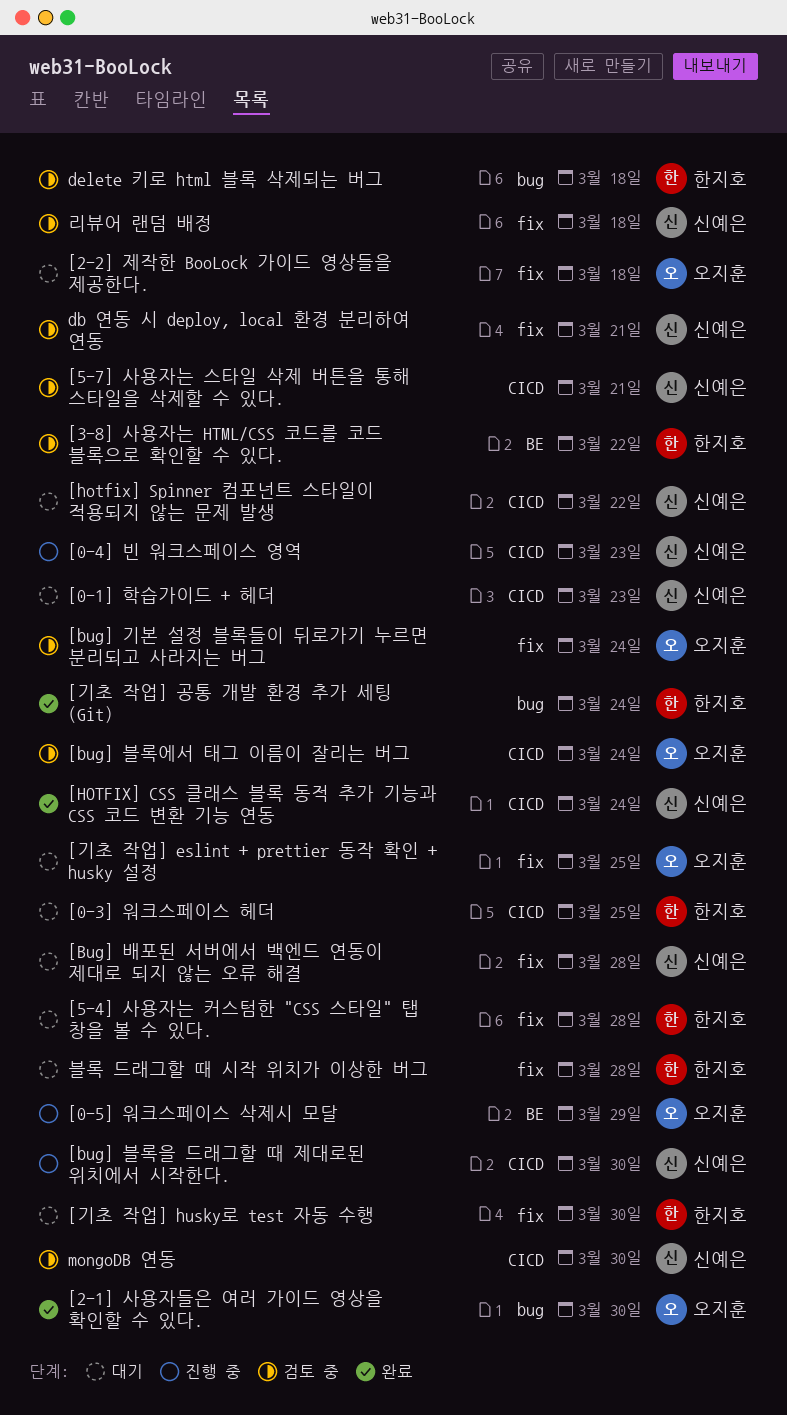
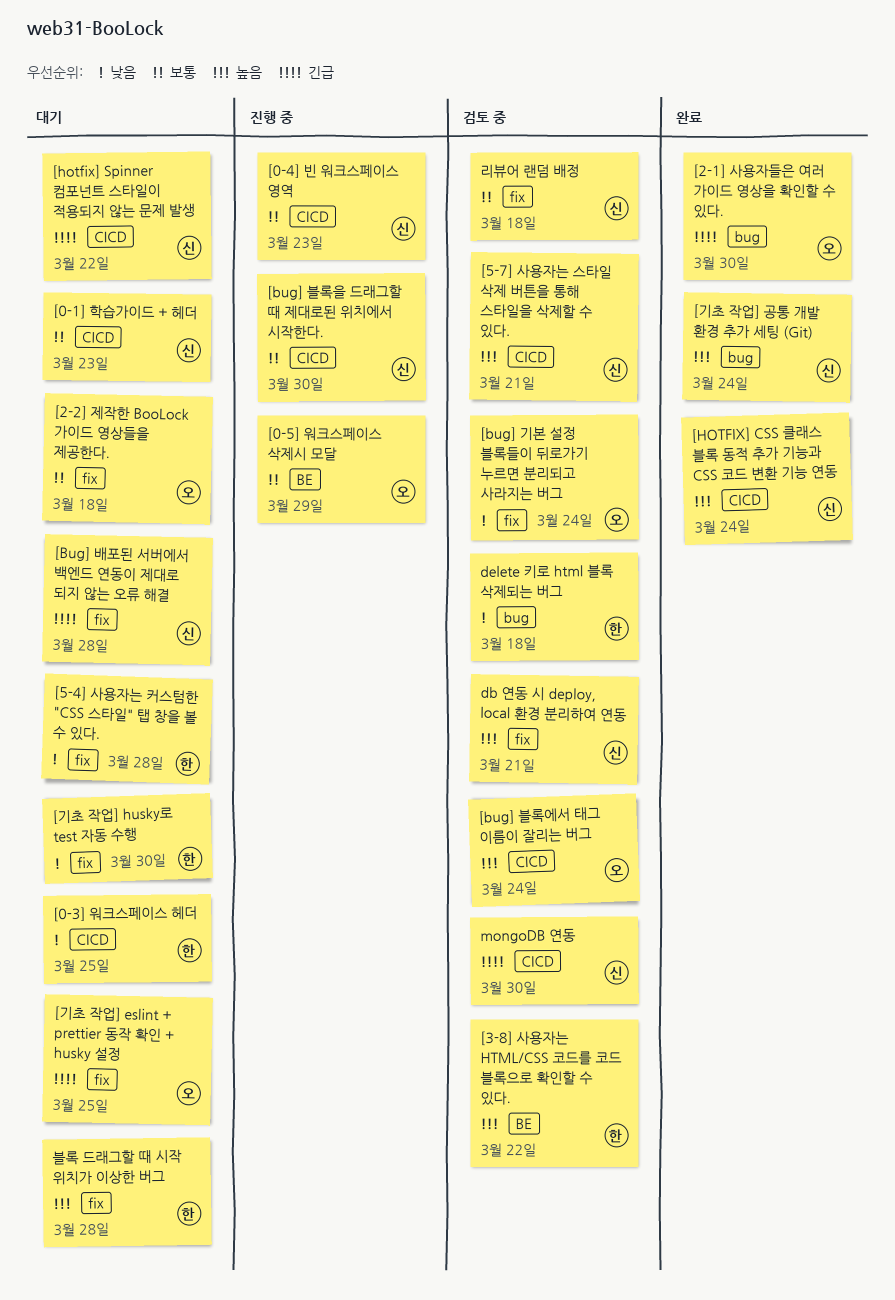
[기초 작업] 공통 개발 환경 추가 세팅 (Git), owner: 한지호 -> 신예은

